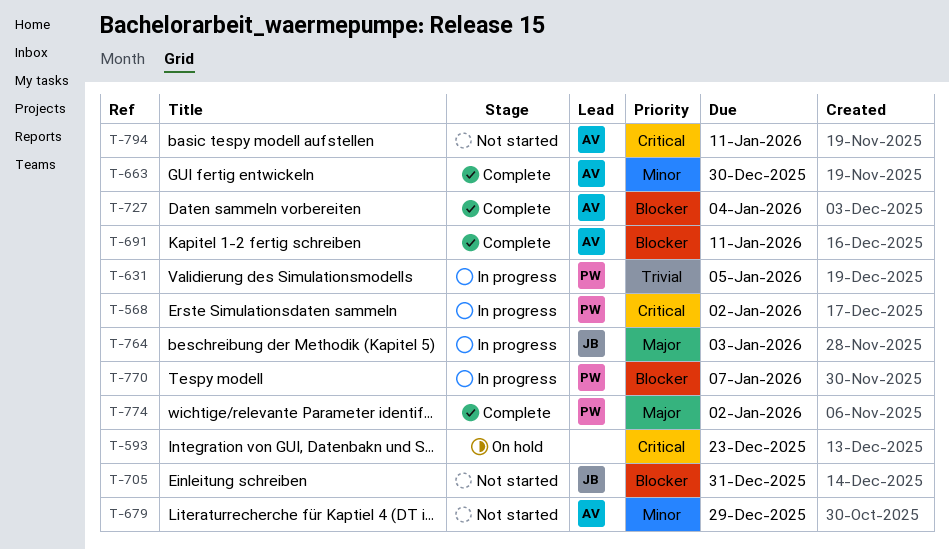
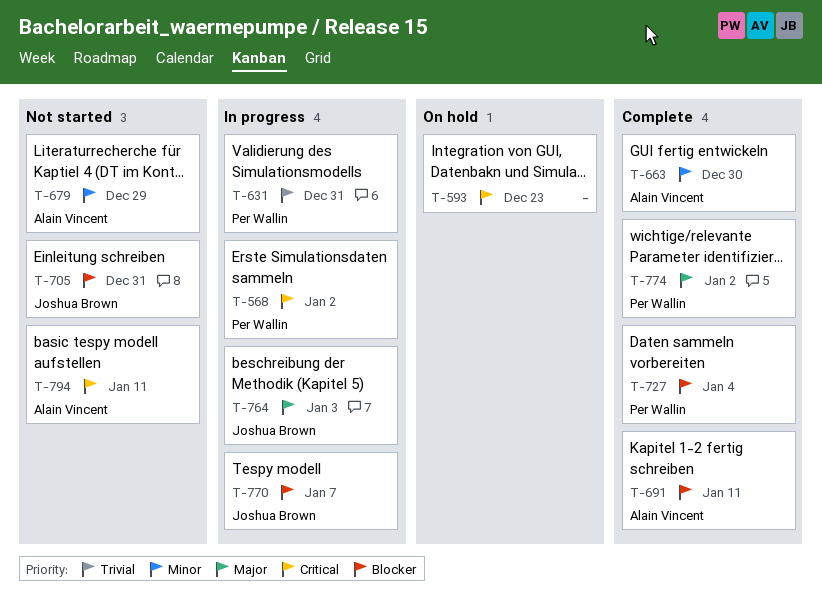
T-631, due: Jan 5 -> Dec 31
T-727, owner: Alain Vincent -> Per Wallin
T-770, owner: Per Wallin -> Joshua Brown

